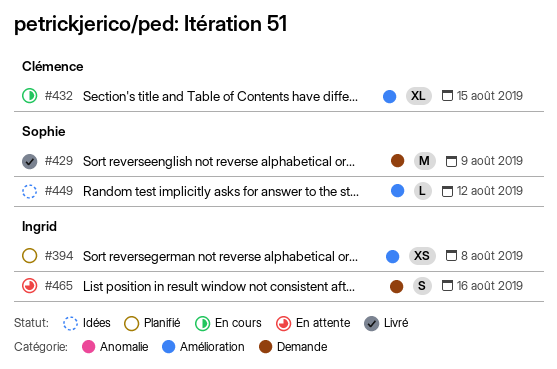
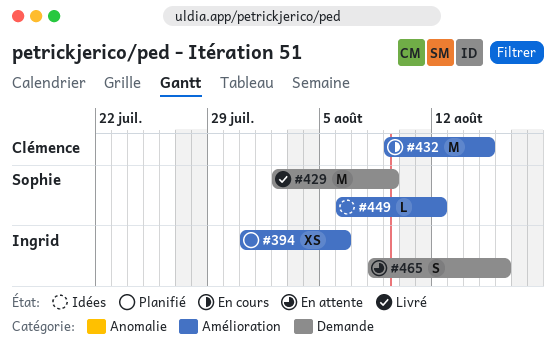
#394, due: Aug 8 -> Aug 6
#432, estimate: XL -> M

